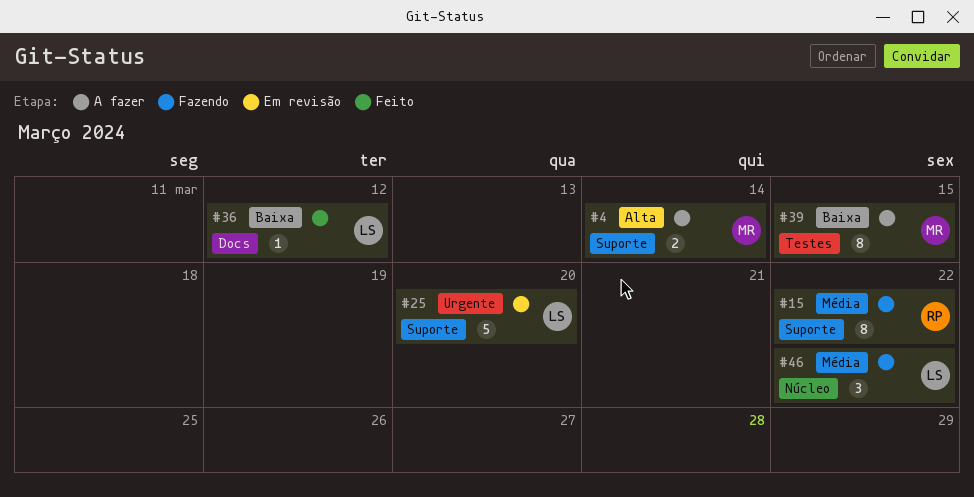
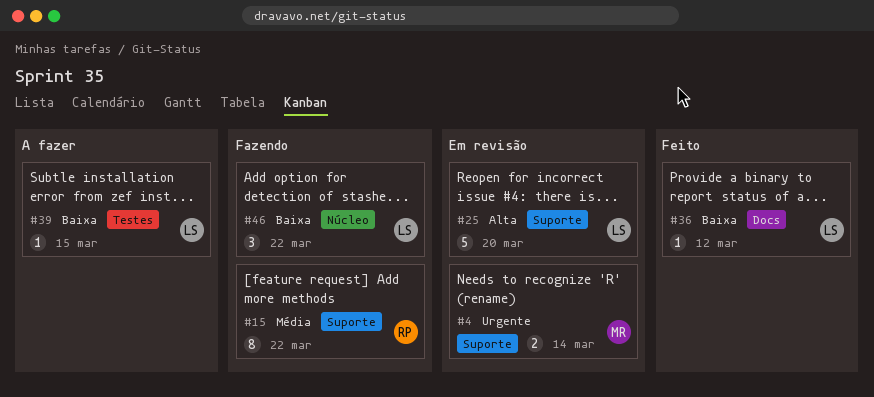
#4, status: A fazer -> Em revisão
#4, priority: Alta -> Urgente
#25, priority: Urgente -> Alta
#39, owner: MR -> LS
#39, estimate: 8 -> 1
#46, priority: Média -> Baixa

